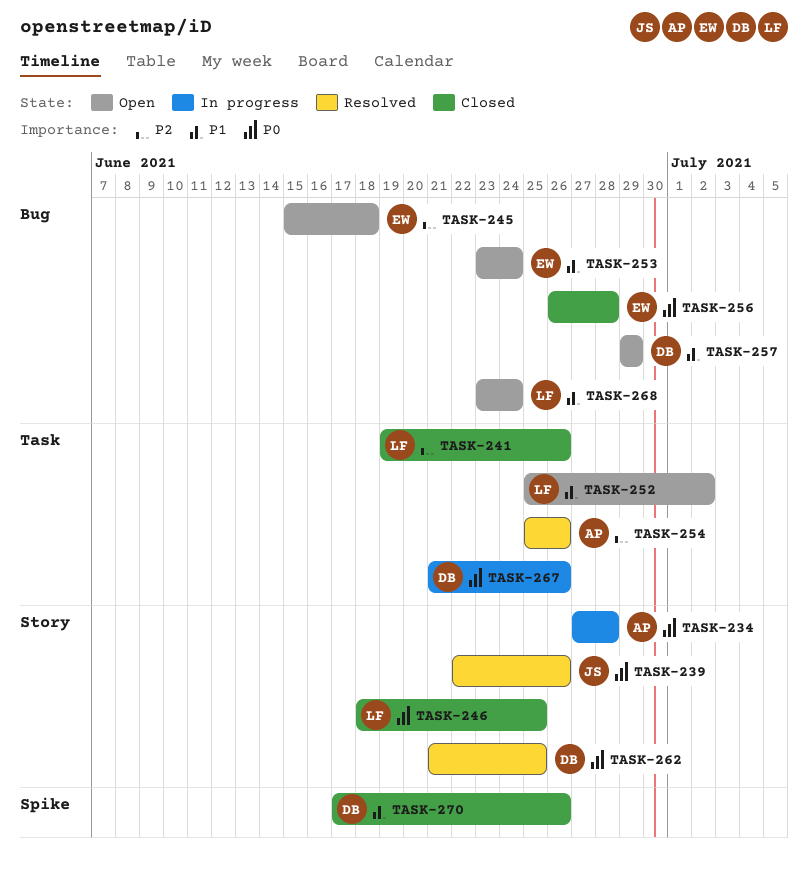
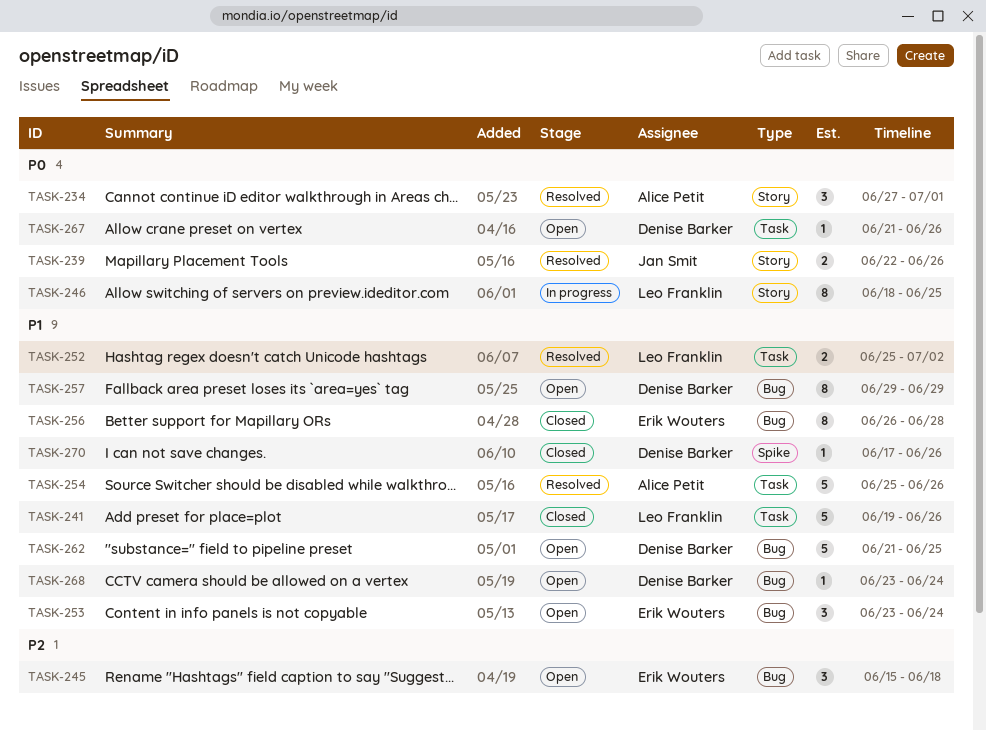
TASK-234, status: In progress -> Resolved
TASK-234, due: Jun 28 -> Jul 1
TASK-241, priority: P2 -> P1
TASK-246, status: Closed -> In progress
TASK-252, status: Open -> Resolved
TASK-254, priority: P2 -> P1
TASK-256, priority: P0 -> P1
TASK-262, status: Resolved -> Open
TASK-262, priority: P0 -> P1
TASK-262, label: Story -> Bug
TASK-267, status: In progress -> Open
TASK-268, owner: Leo Franklin -> Denise Barker

